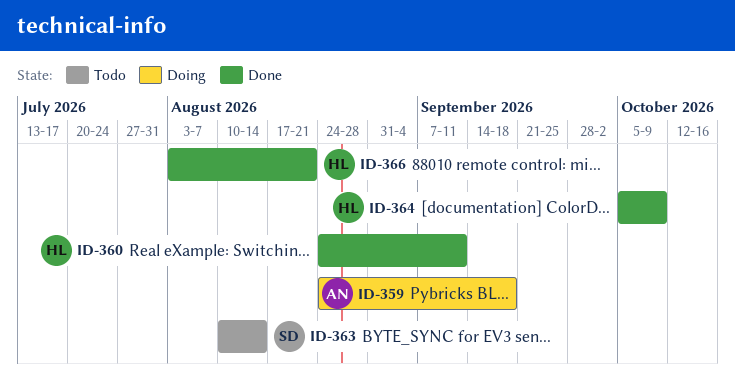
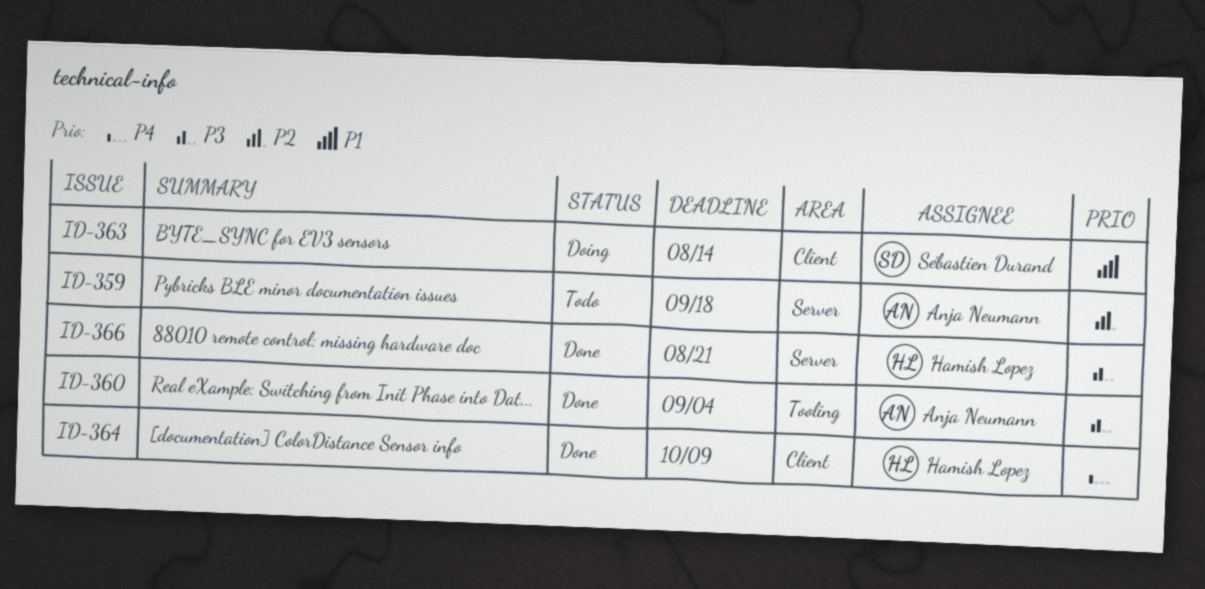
ID-359, status: Doing -> Todo
ID-360, owner: Hamish Lopez -> Anja Neumann
ID-360, due: Sep 11 -> Sep 4
ID-363, status: Todo -> Doing

